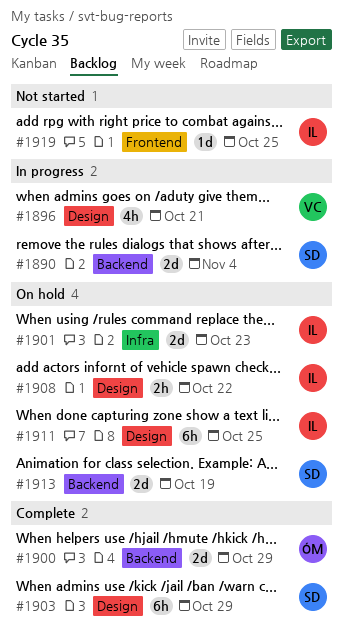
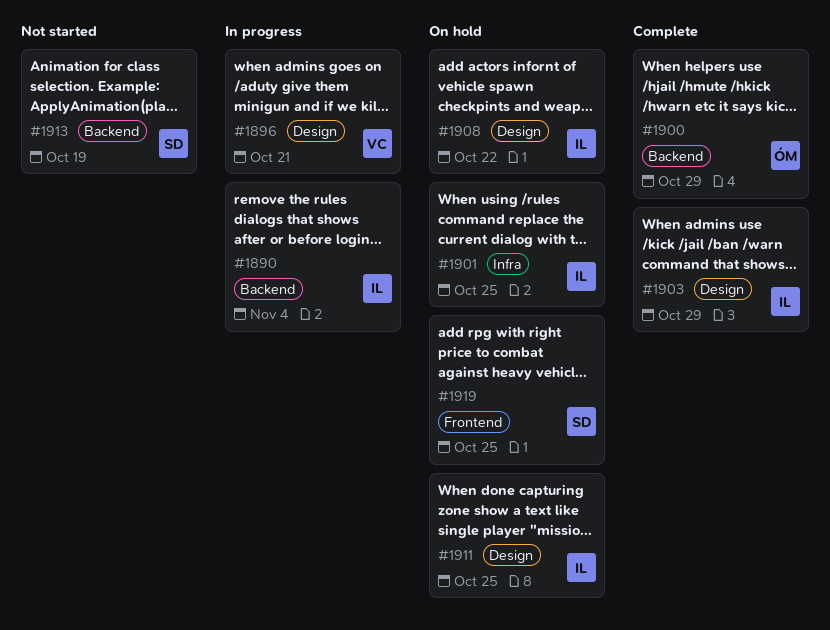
#1890, owner: SD -> IL
#1901, due: Oct 23 -> Oct 25
#1903, owner: SD -> IL
#1913, status: On hold -> Not started
#1919, status: Not started -> On hold
#1919, owner: IL -> SD

